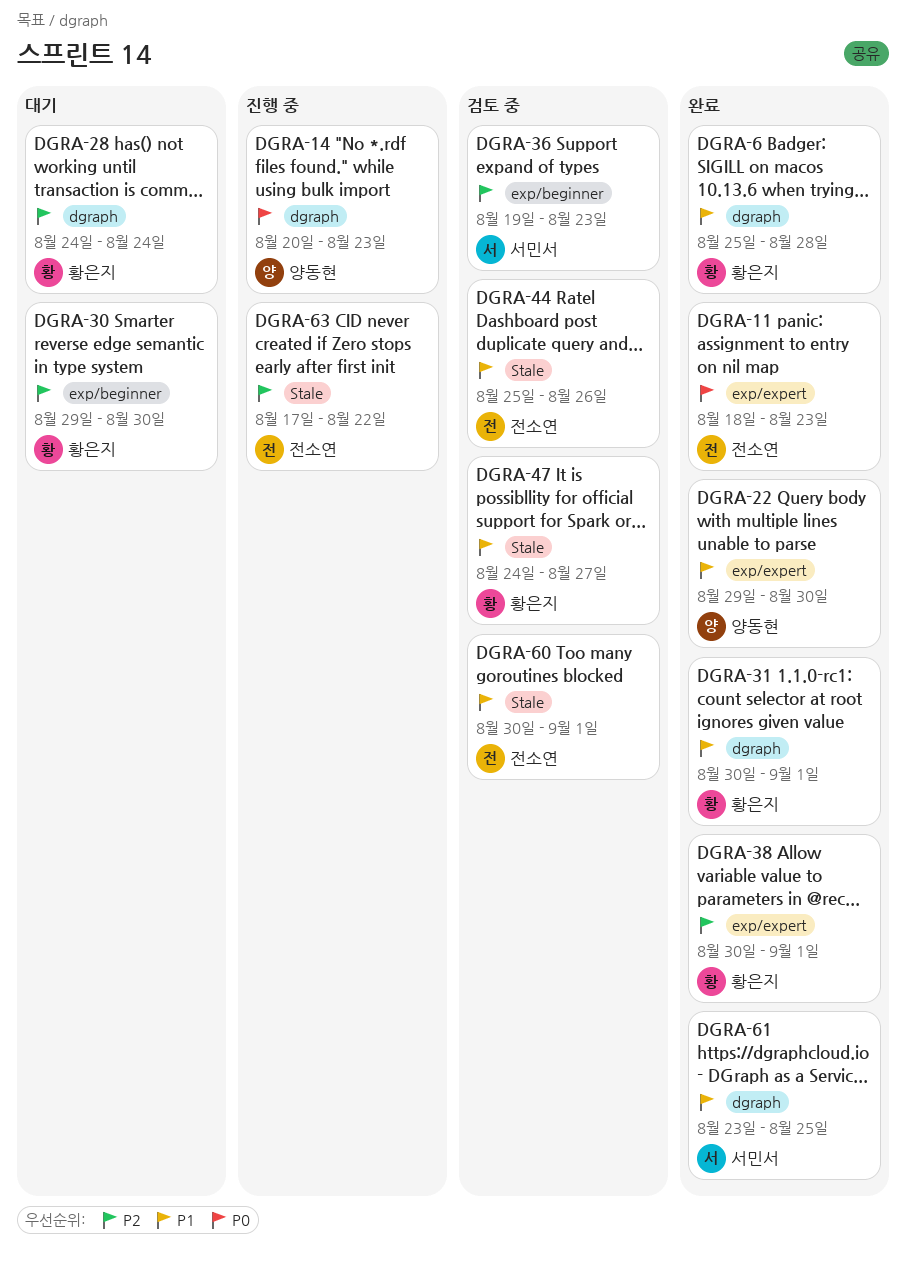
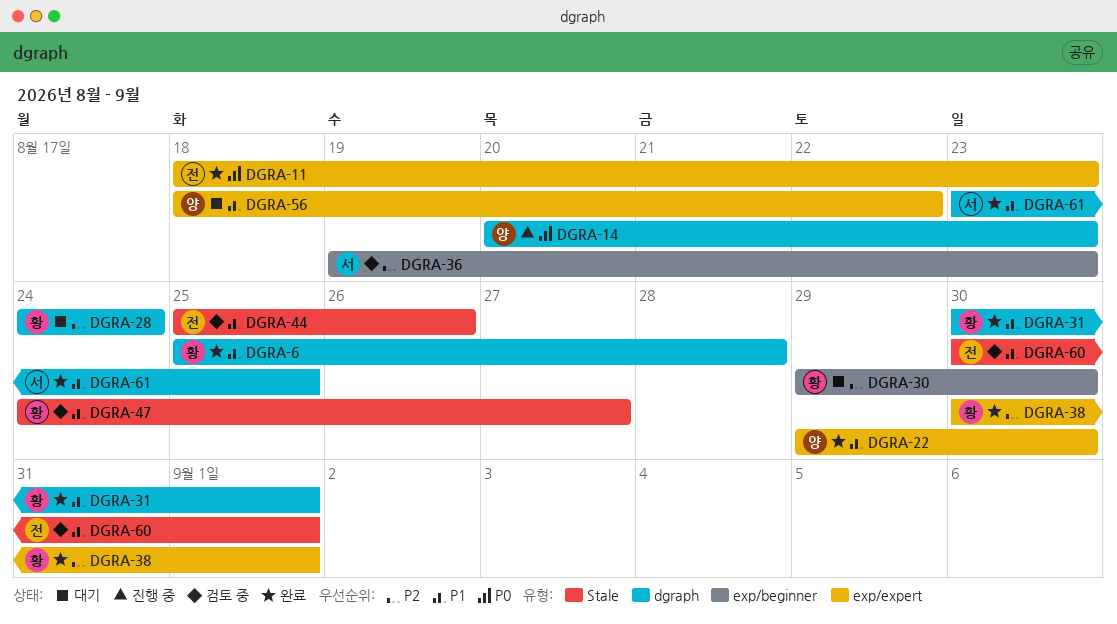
DGRA-56: none -> present
DGRA-63: present -> none

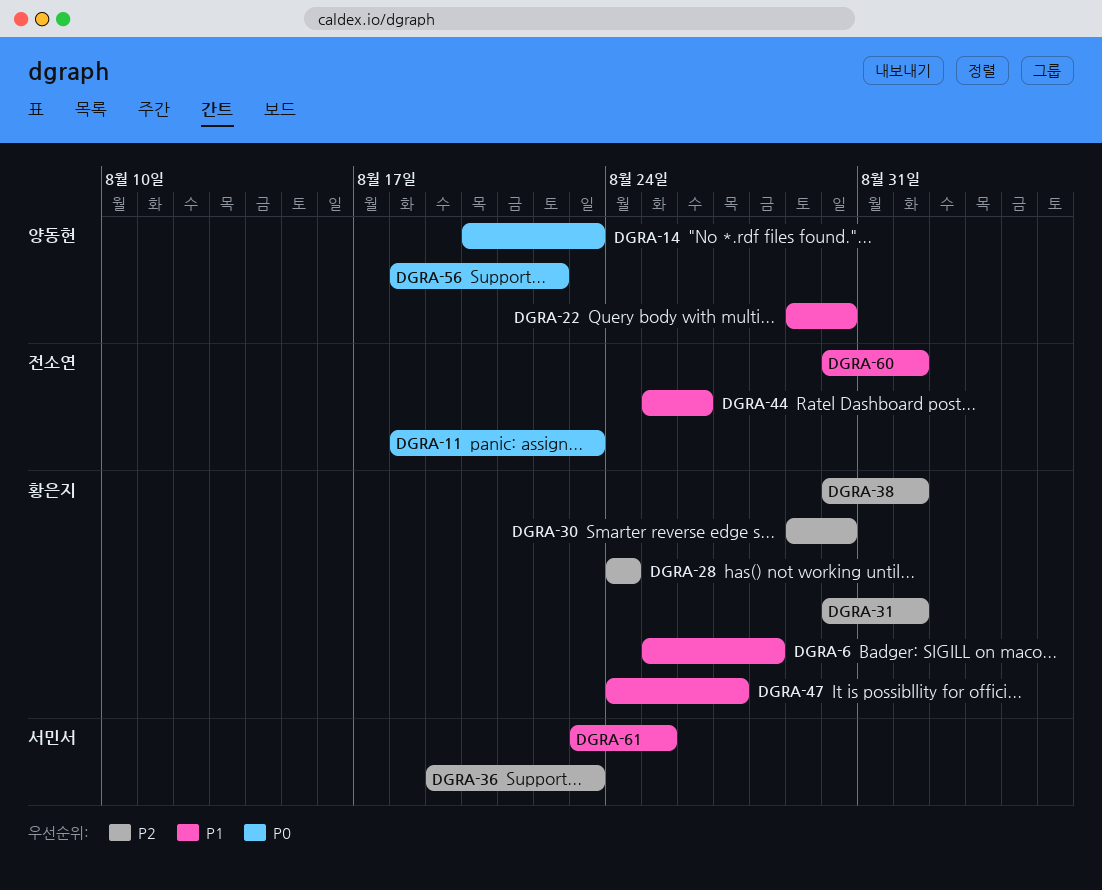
DGRA-31, priority: P1 -> P2
DGRA-56, priority: P1 -> P0

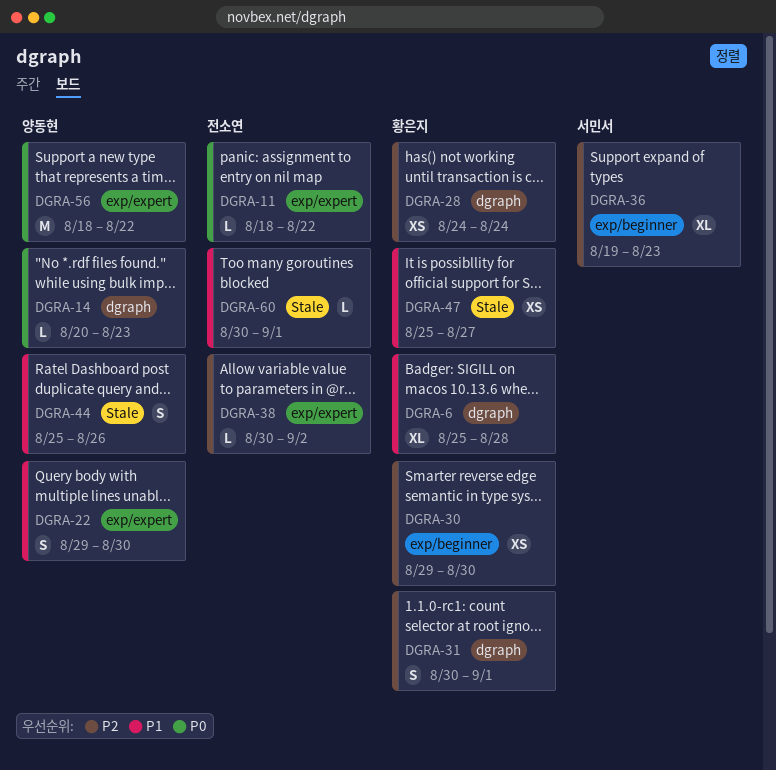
DGRA-11, due: Aug 23 -> Aug 22
DGRA-38, owner: 황은지 -> 전소연
DGRA-38, due: Sep 1 -> Sep 2
DGRA-44, owner: 전소연 -> 양동현
DGRA-47, start: Aug 24 -> Aug 25
DGRA-61: present -> none

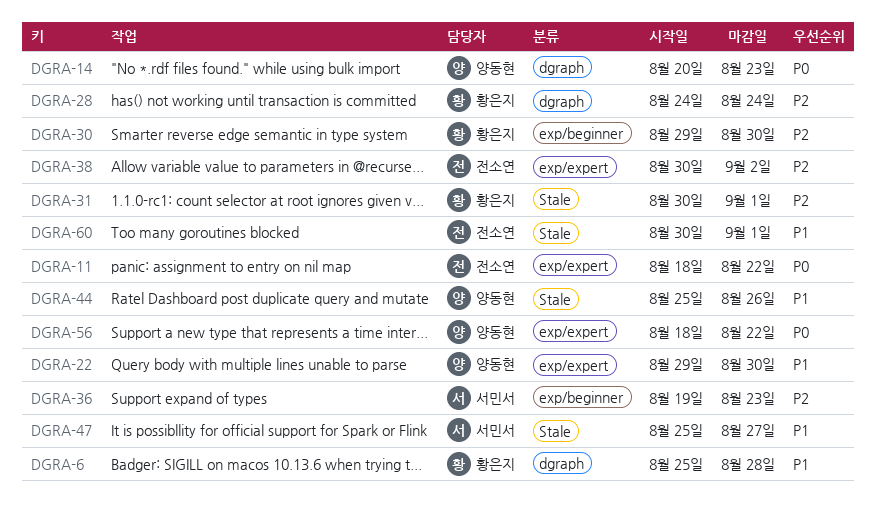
DGRA-31, label: dgraph -> Stale
DGRA-47, owner: 황은지 -> 서민서

